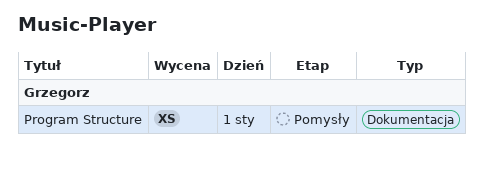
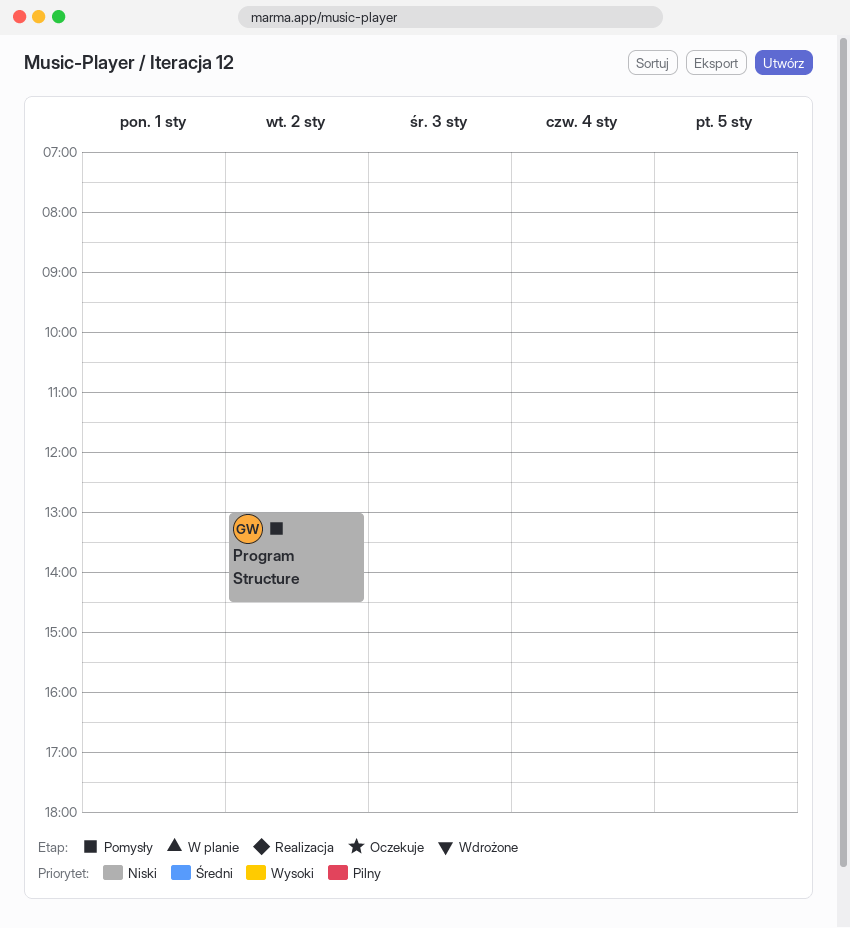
Program Structure, day: Jan 1 -> Jan 2

